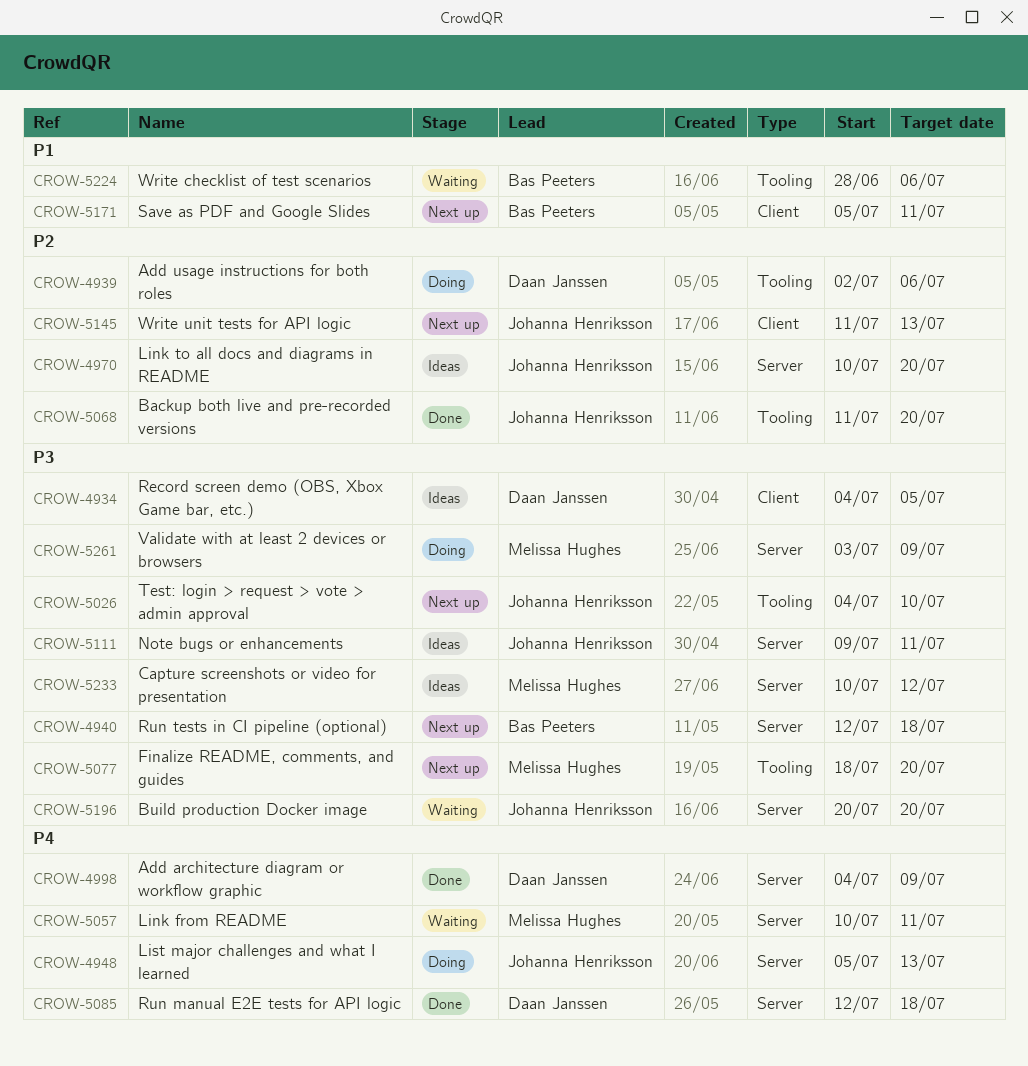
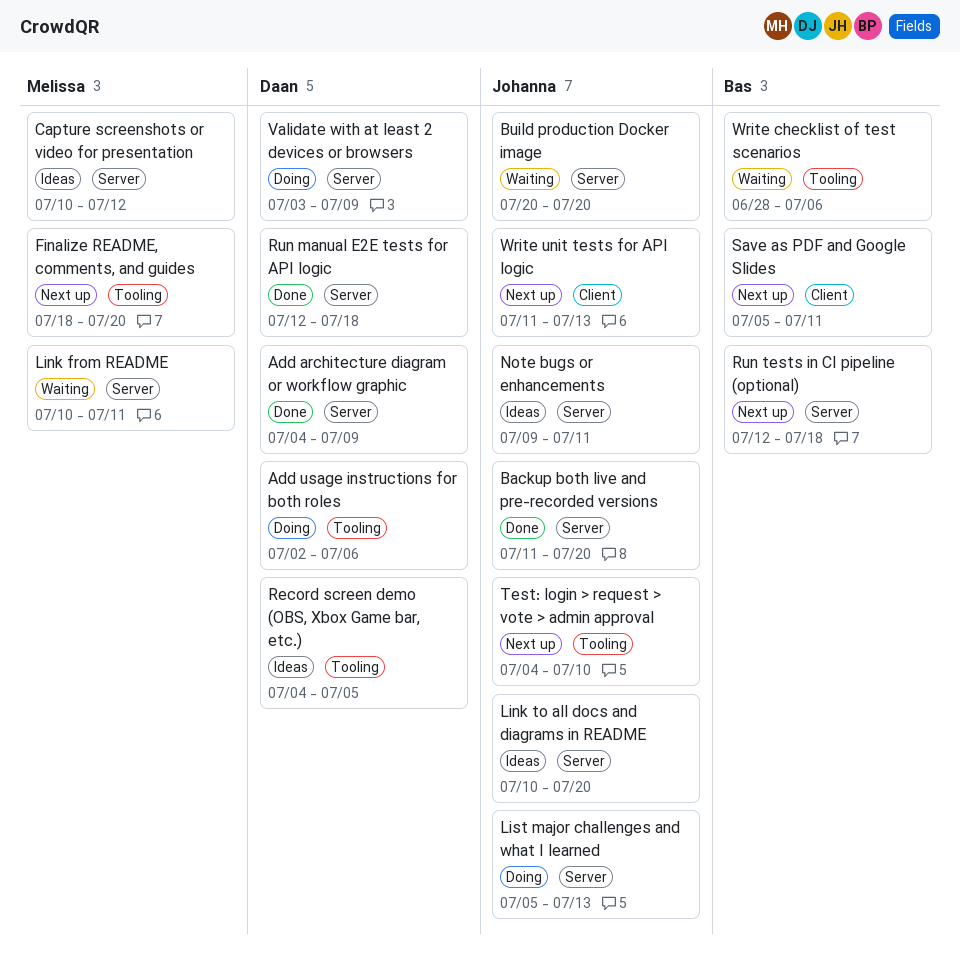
Backup both live and pre-recorded versions, label: Tooling -> Server
Record screen demo (OBS, Xbox Game bar, etc.), label: Client -> Tooling
Validate with at least 2 devices or browsers, owner: Melissa Hughes -> Daan Janssen

